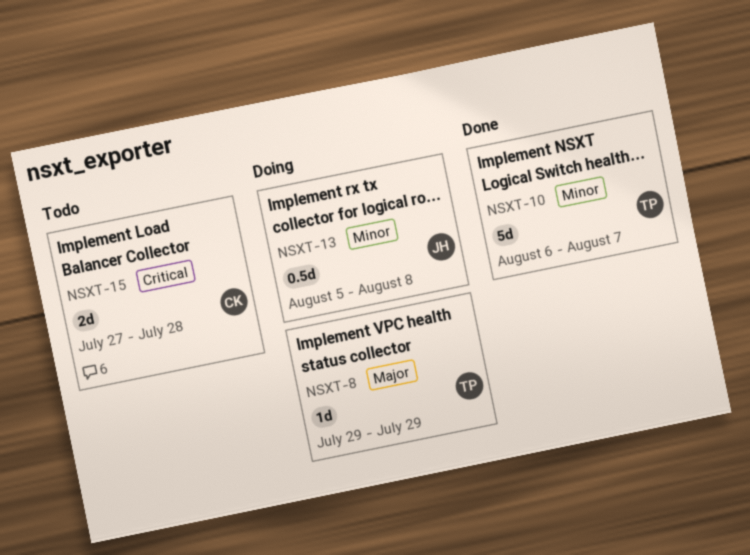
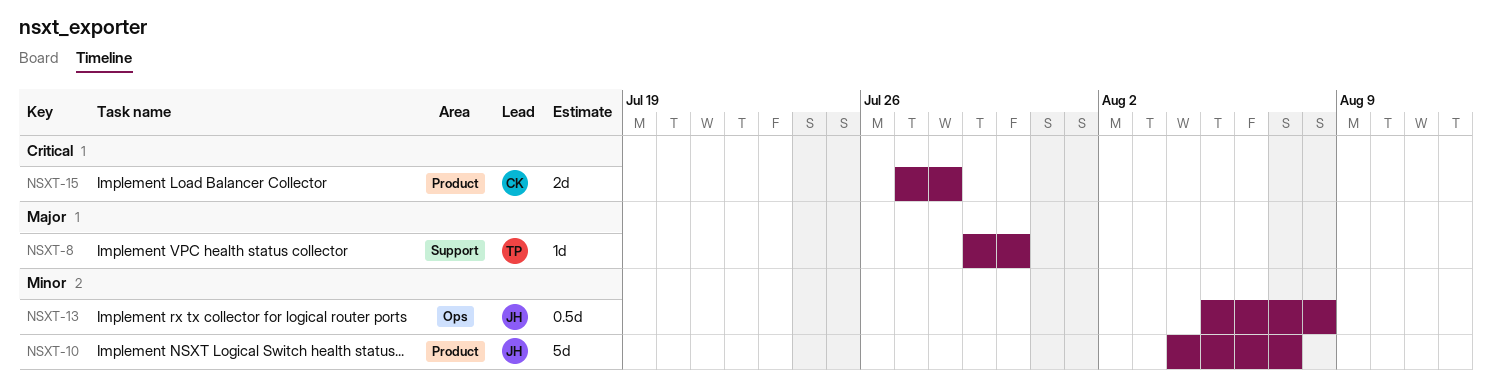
NSXT-8, due: Jul 29 -> Jul 30
NSXT-10, owner: TP -> JH
NSXT-10, start: Aug 6 -> Aug 4

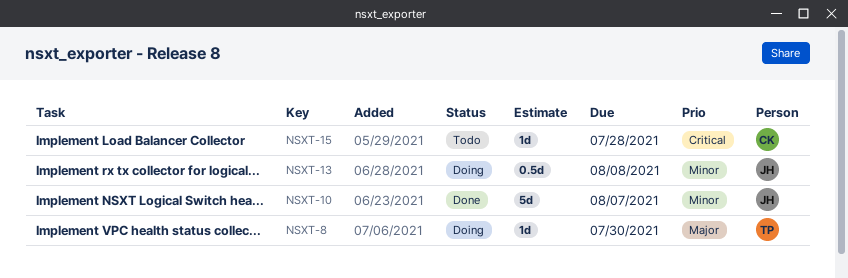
NSXT-15, estimate: 2d -> 1d

